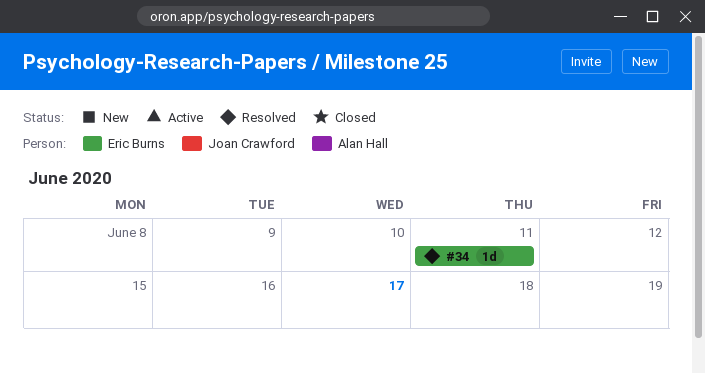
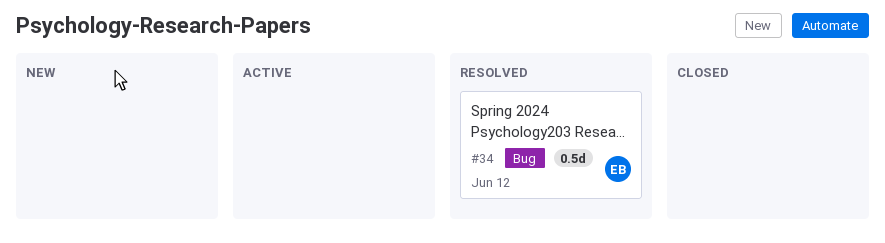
#34, estimate: 1d -> 0.5d
#34, due: Jun 11 -> Jun 12

